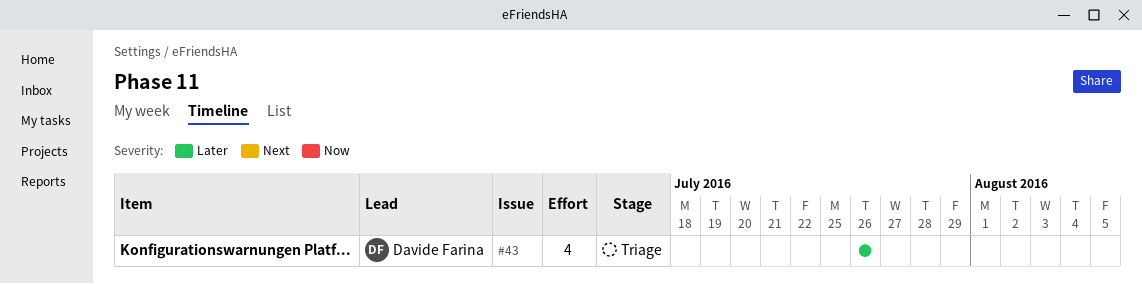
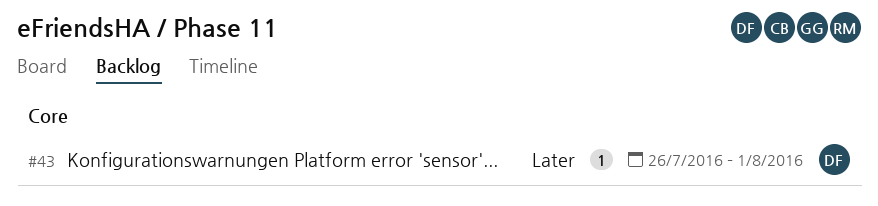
#43, estimate: 4 -> 1
#43, due: Jul 26 -> Aug 1

